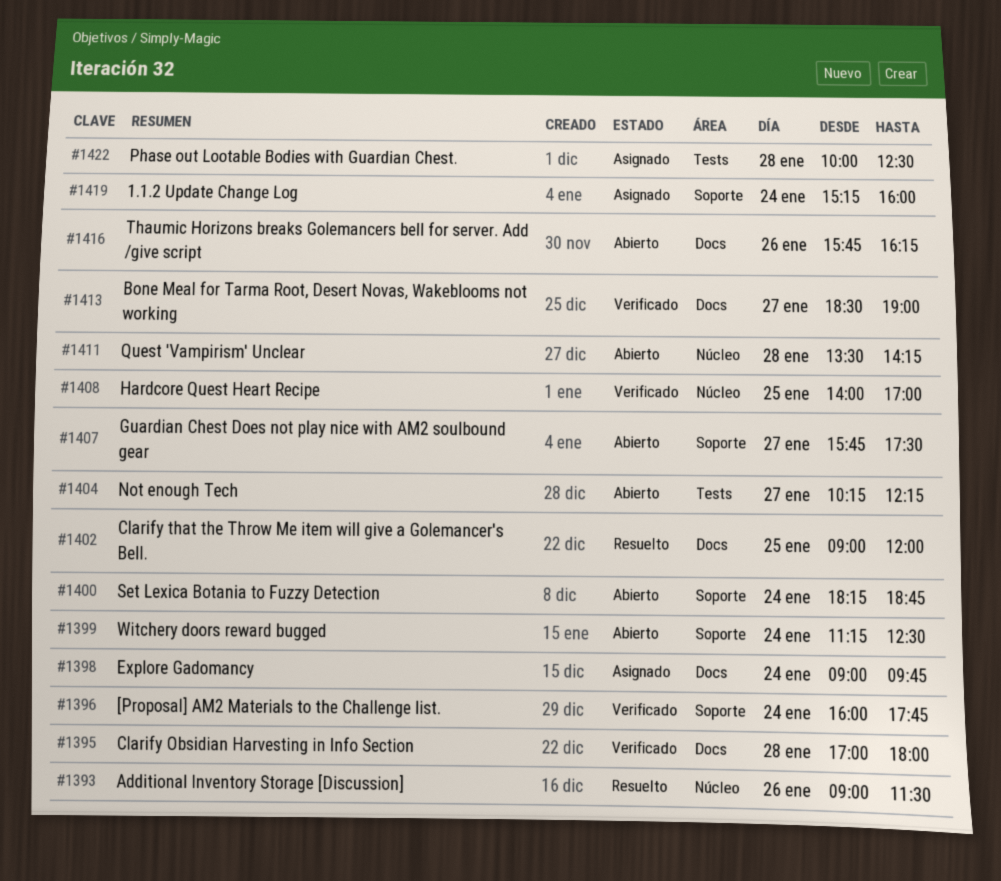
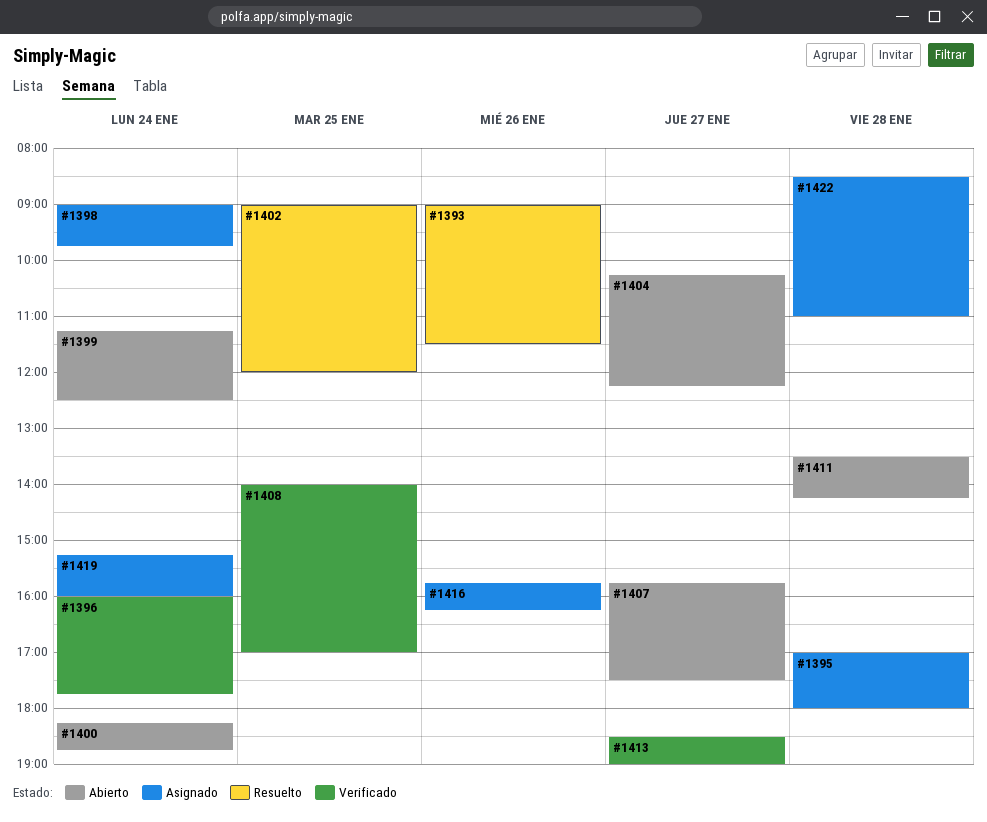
#1395, status: Verificado -> Asignado
#1416, status: Abierto -> Asignado
#1422, begins: 10:00 -> 08:30
#1422, ends: 12:30 -> 11:00

